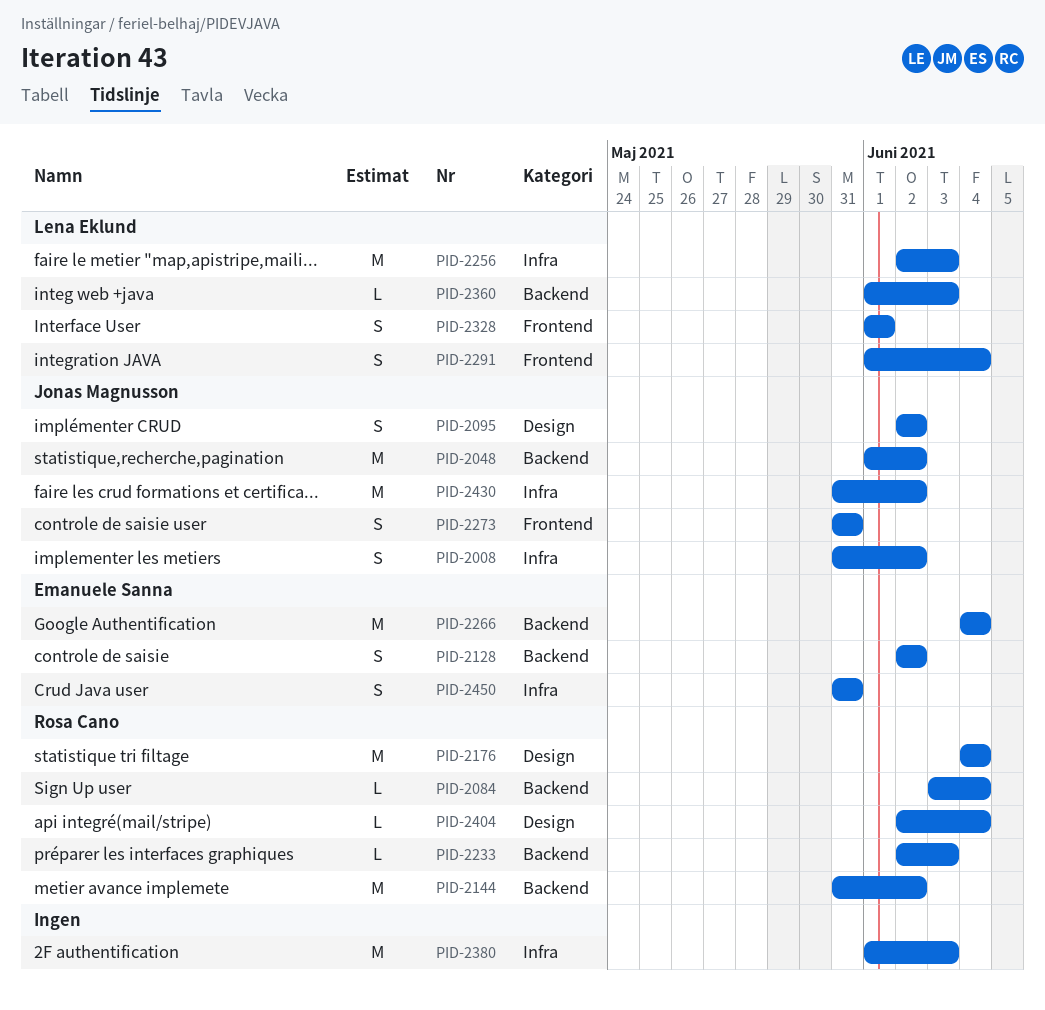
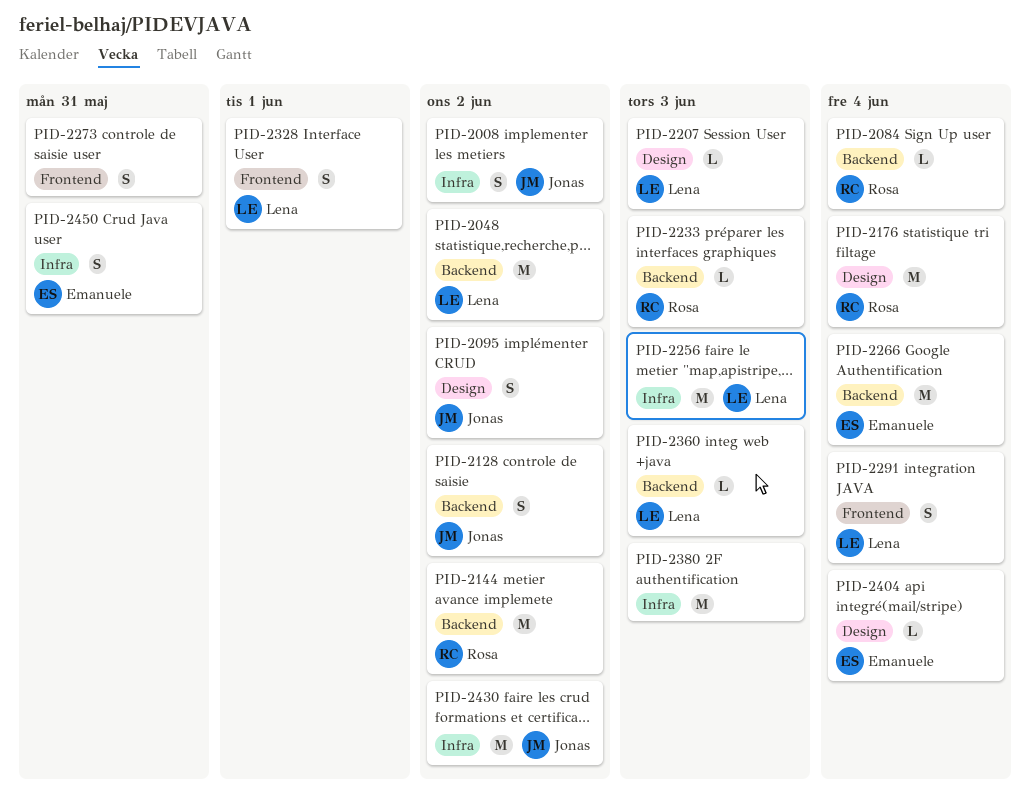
PID-2048, owner: Jonas Magnusson -> Lena Eklund
PID-2128, owner: Emanuele Sanna -> Jonas Magnusson
PID-2207: none -> present
PID-2273, owner: Jonas Magnusson -> none
PID-2404, owner: Rosa Cano -> Emanuele Sanna

